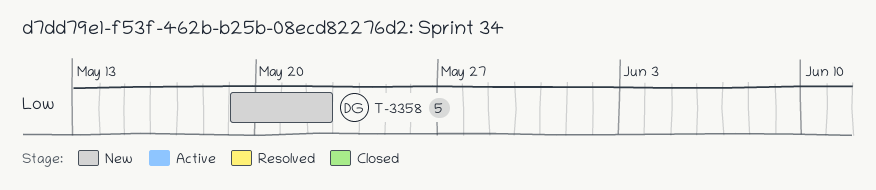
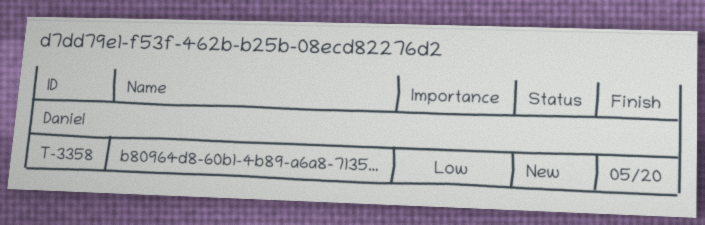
T-3358, due: May 22 -> May 20

